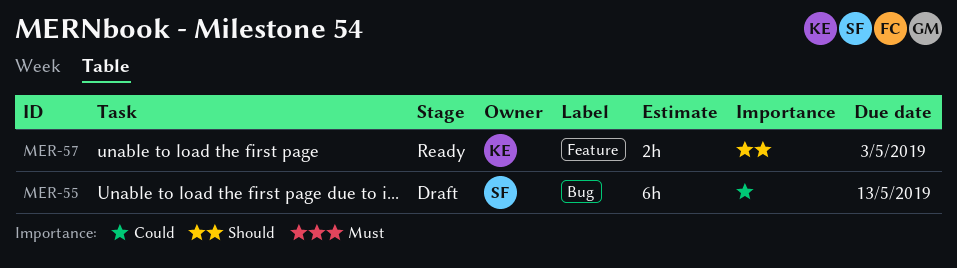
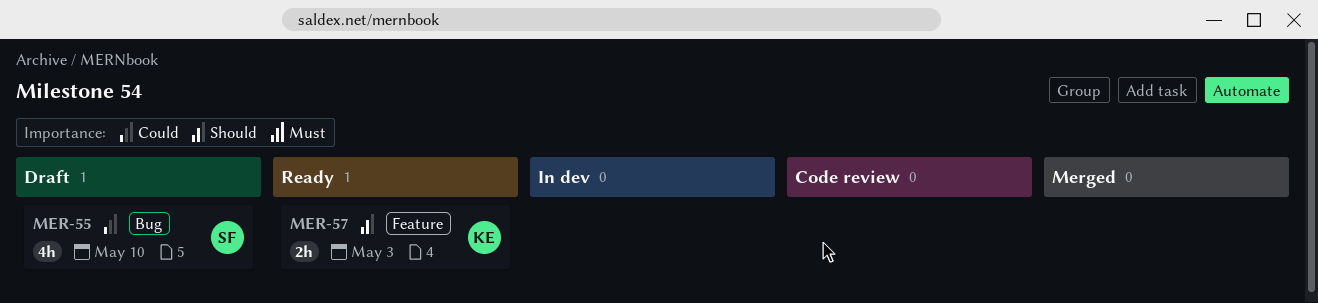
MER-55, estimate: 6h -> 4h
MER-55, due: May 13 -> May 10

